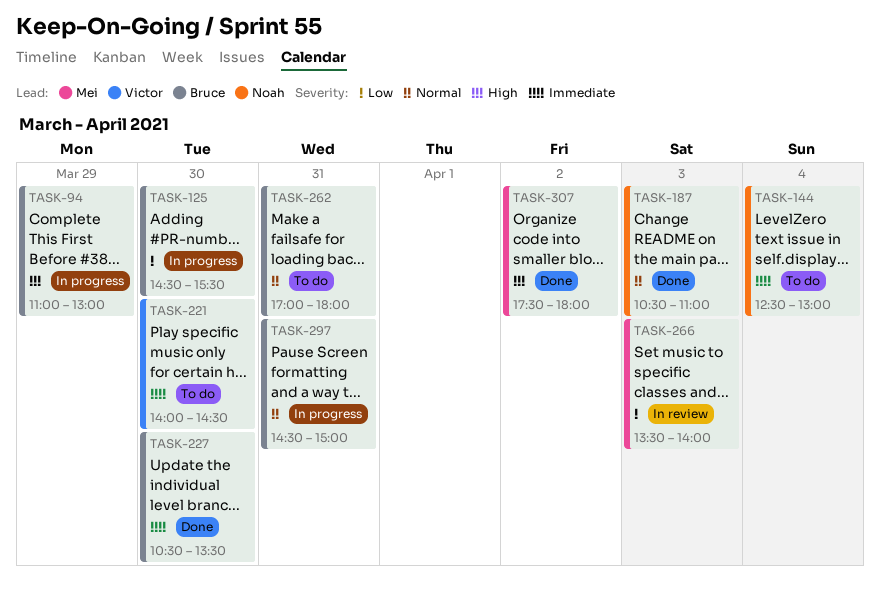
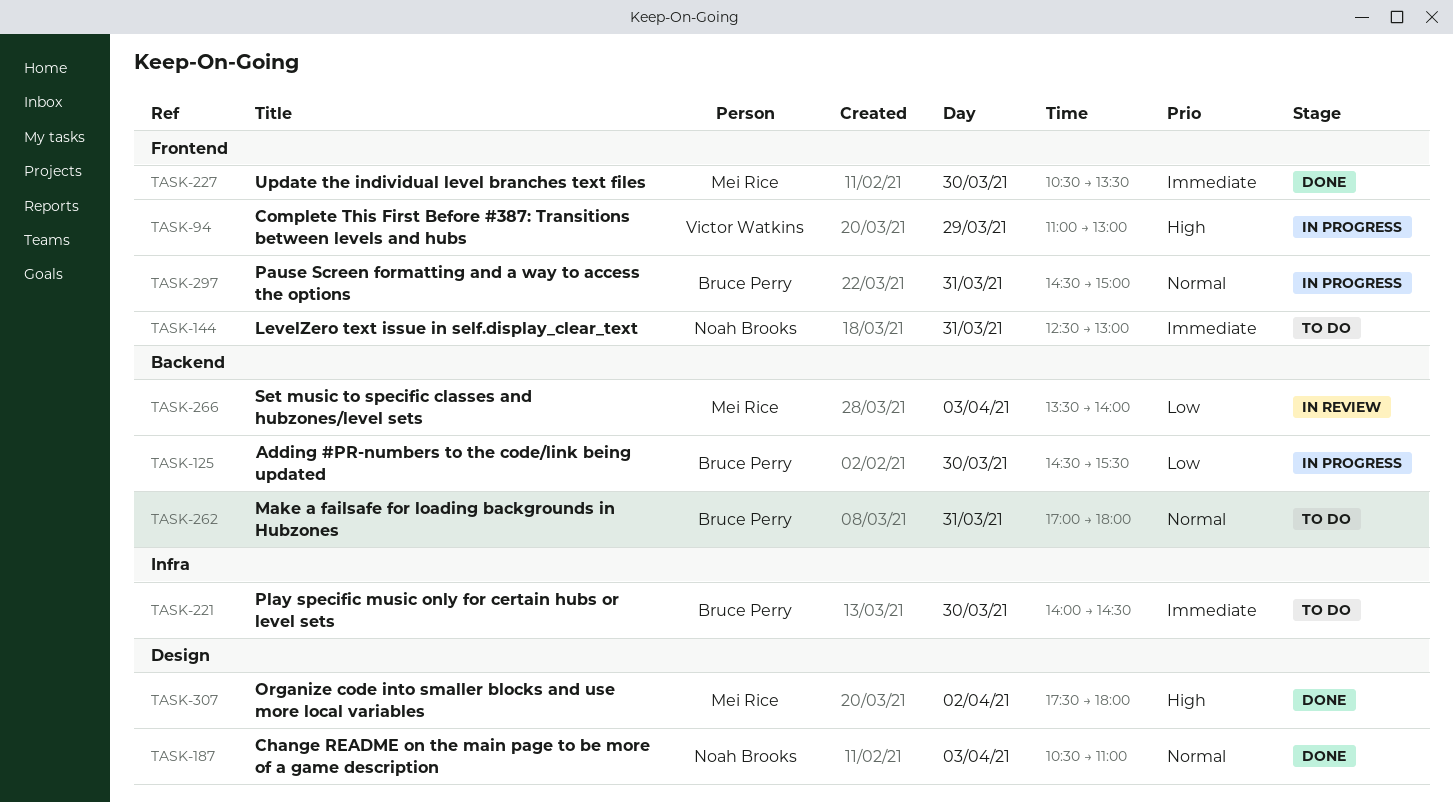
TASK-94, owner: Bruce Perry -> Victor Watkins
TASK-144, day: Apr 4 -> Mar 31
TASK-221, owner: Victor Watkins -> Bruce Perry
TASK-227, owner: Bruce Perry -> Mei Rice

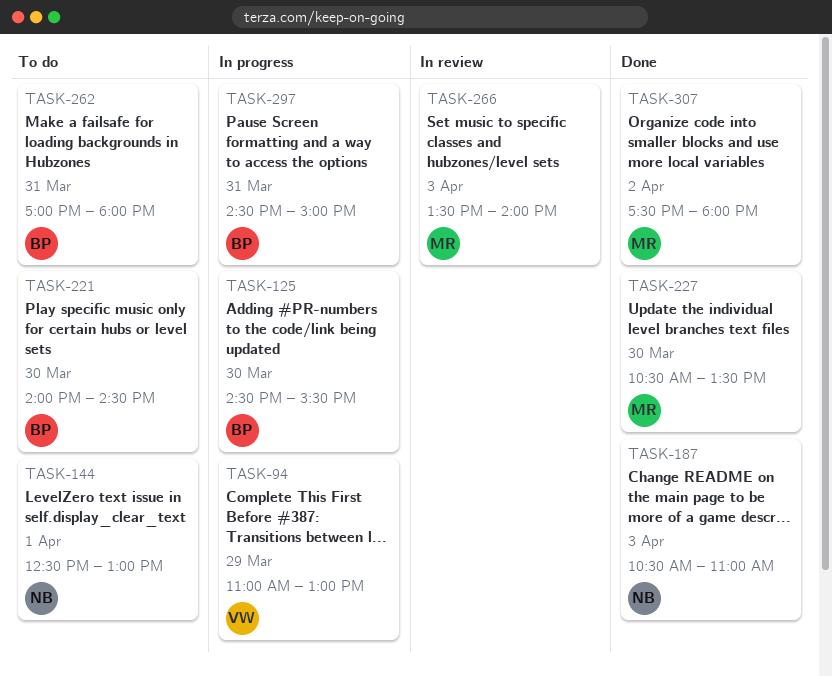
TASK-144, day: Mar 31 -> Apr 1

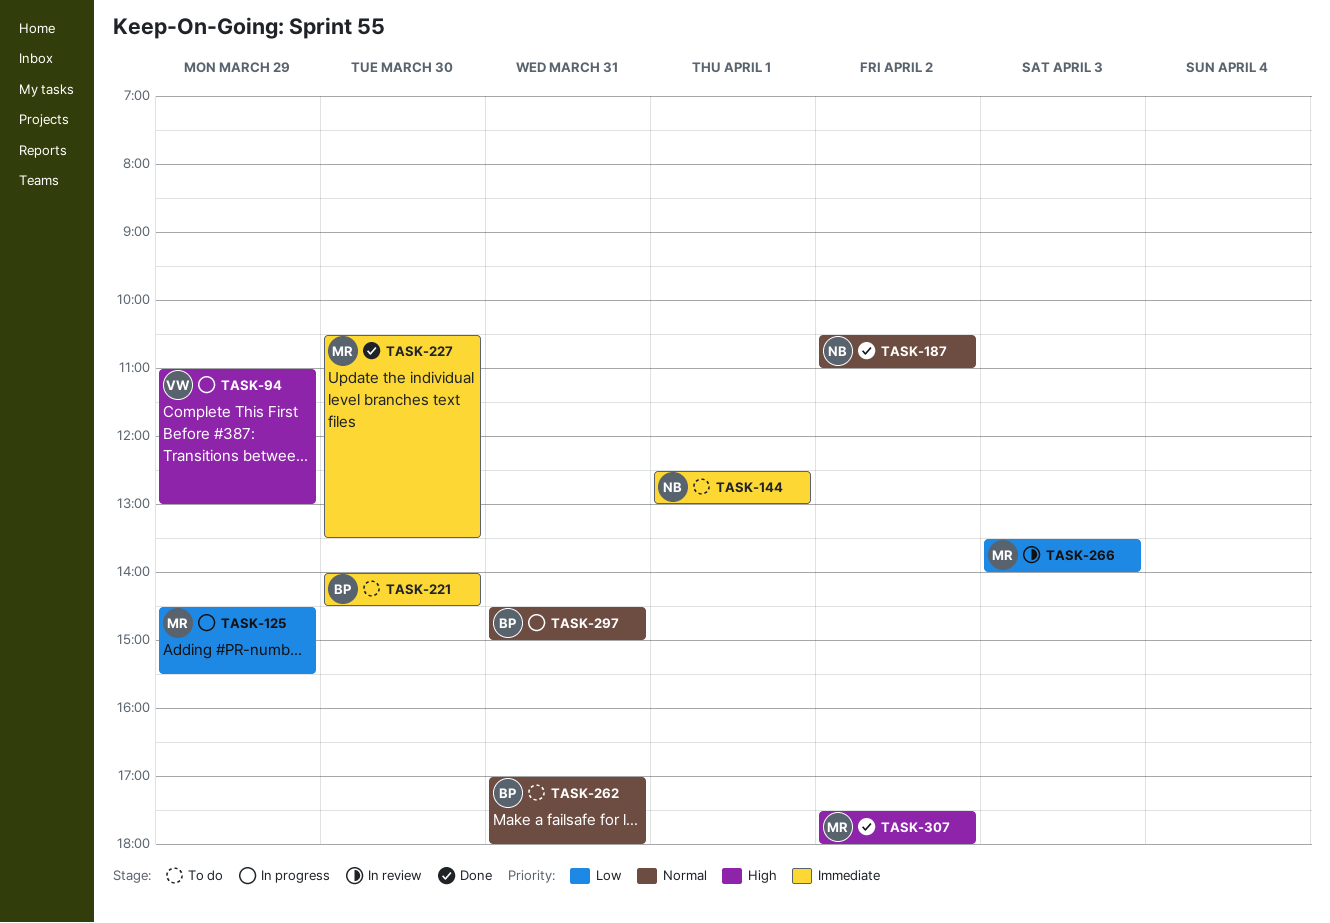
TASK-125, owner: BP -> MR
TASK-125, day: Mar 30 -> Mar 29
TASK-187, day: Apr 3 -> Apr 2

